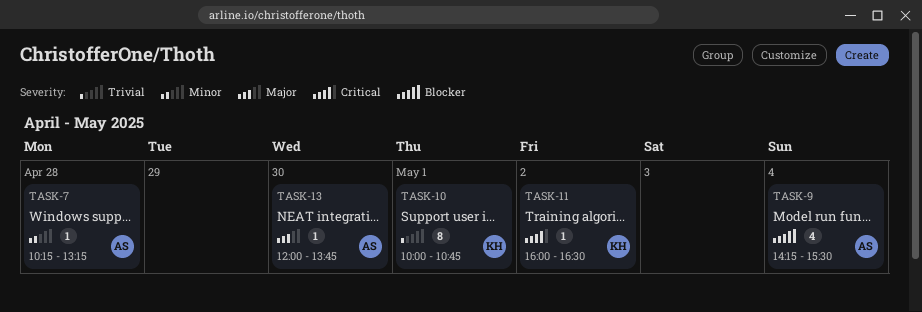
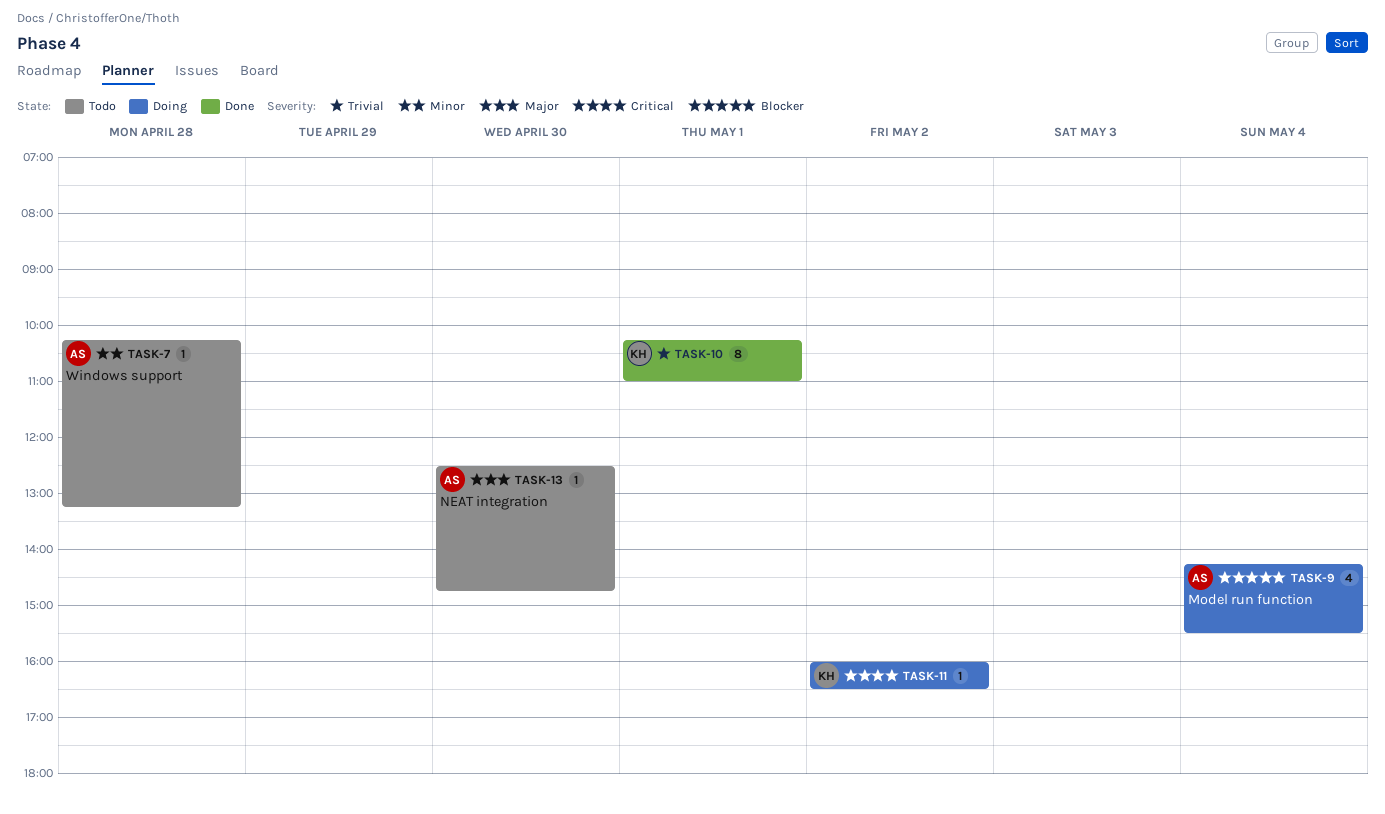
TASK-10, begins: 10:00 -> 10:15
TASK-10, ends: 10:45 -> 11:00
TASK-13, begins: 12:00 -> 12:30
TASK-13, ends: 13:45 -> 14:45

